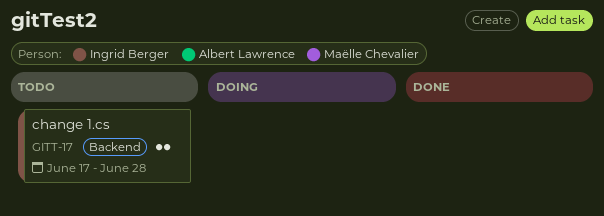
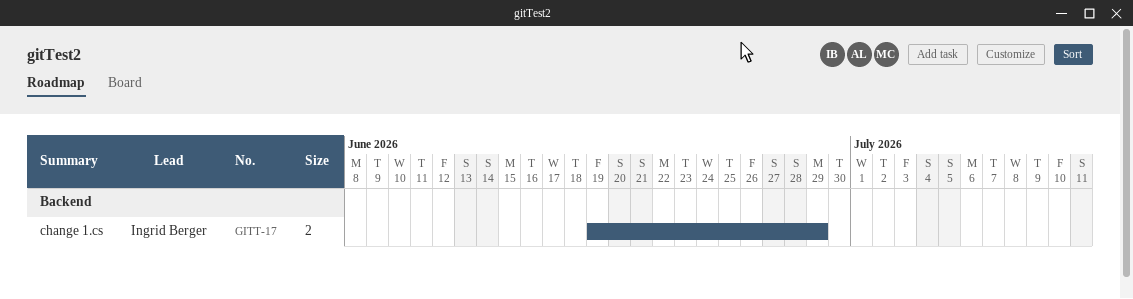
GITT-17, start: Jun 17 -> Jun 19
GITT-17, due: Jun 28 -> Jun 29

